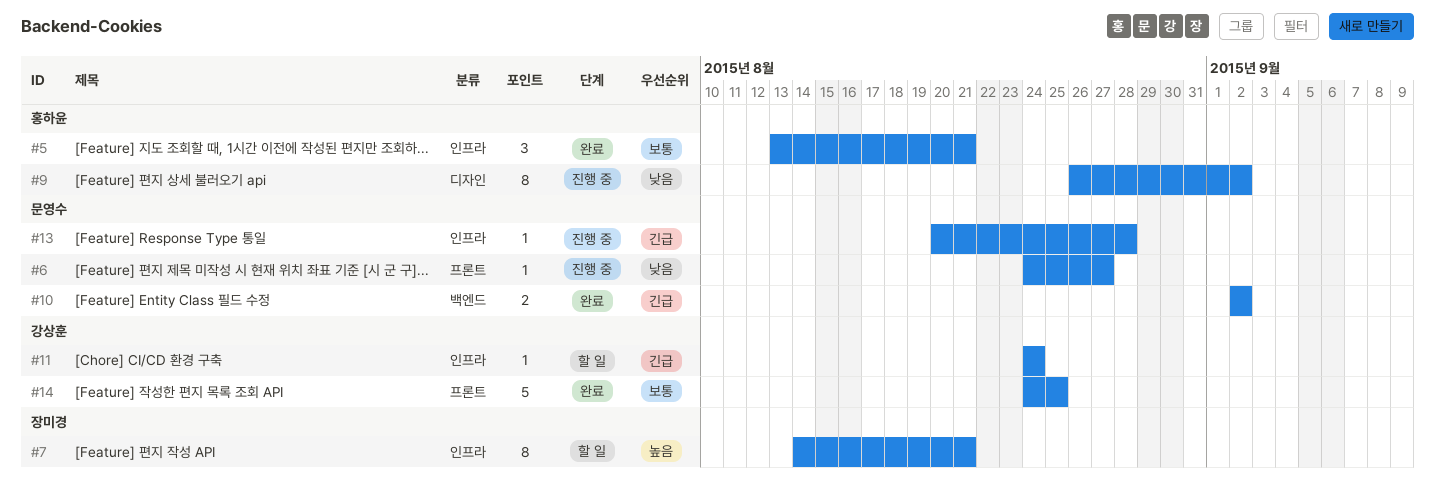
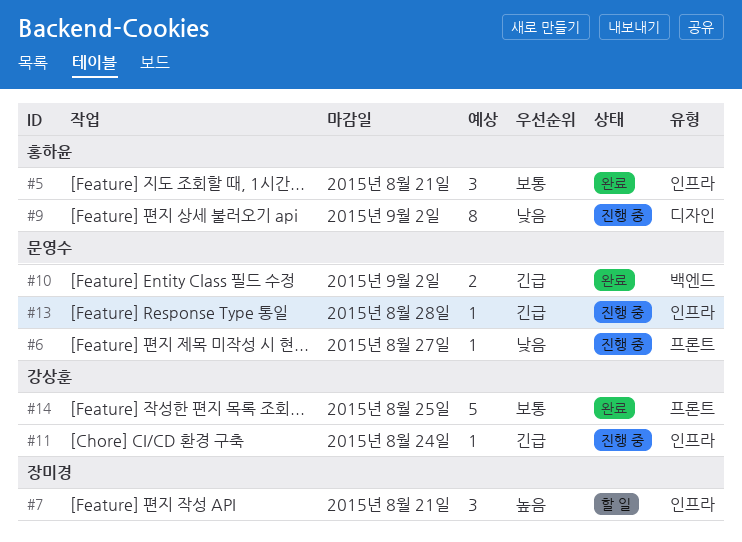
#7, estimate: 8 -> 3
#11, status: 할 일 -> 진행 중

